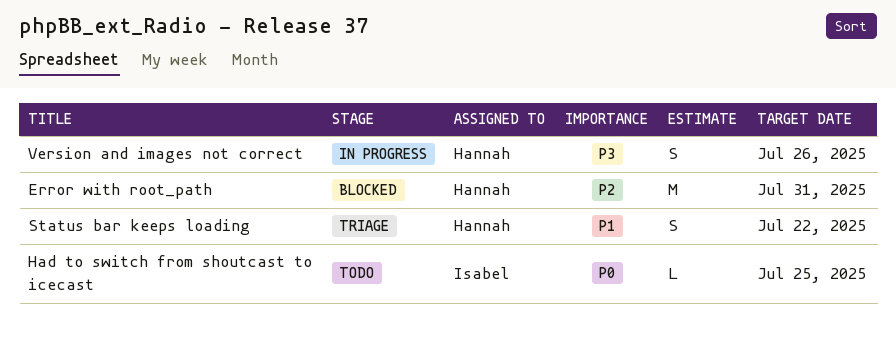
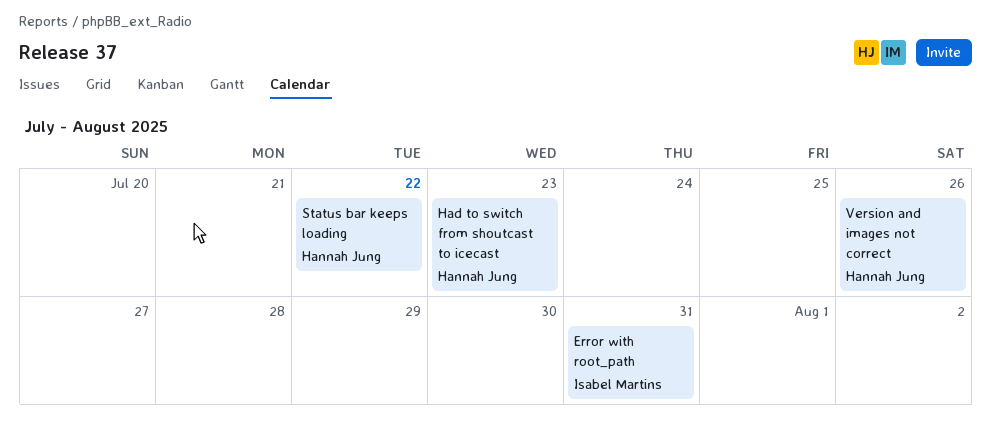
Error with root_path, owner: Hannah Jung -> Isabel Martins
Had to switch from shoutcast to icecast, owner: Isabel Martins -> Hannah Jung
Had to switch from shoutcast to icecast, due: Jul 25 -> Jul 23

